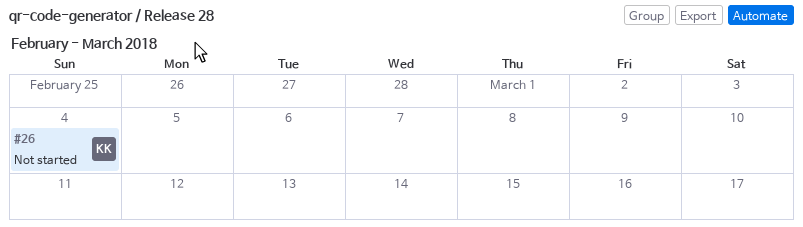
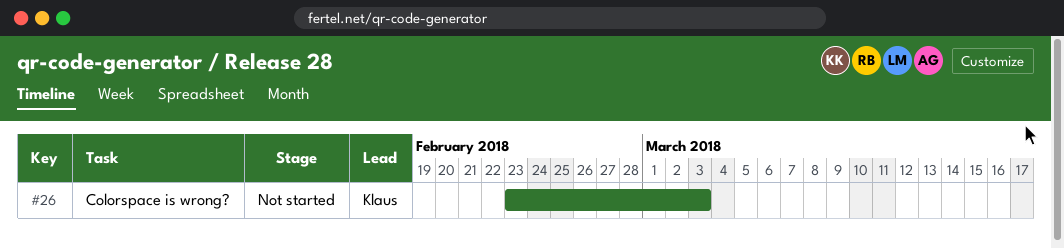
#26, due: Mar 4 -> Mar 3

